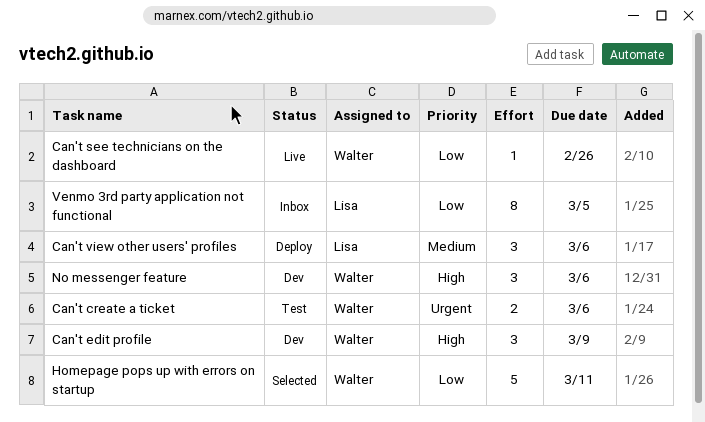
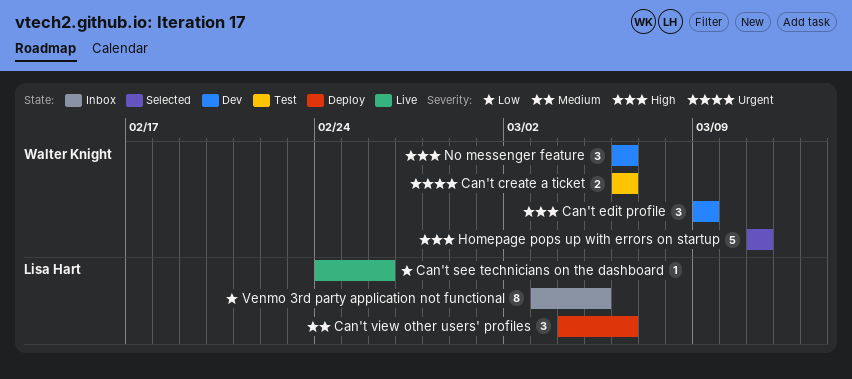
Can't see technicians on the dashboard, owner: Walter Knight -> Lisa Hart
Homepage pops up with errors on startup, priority: Low -> High

